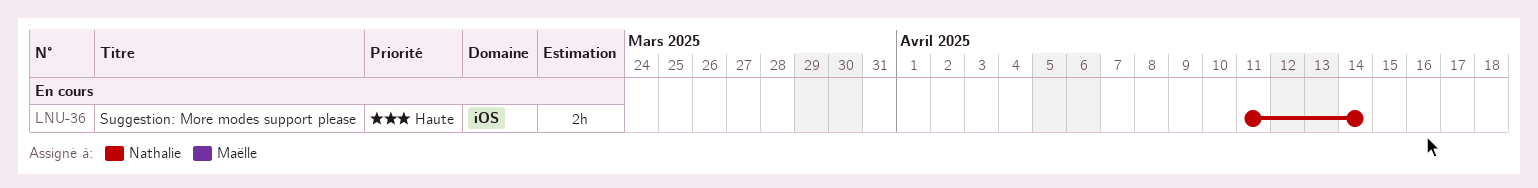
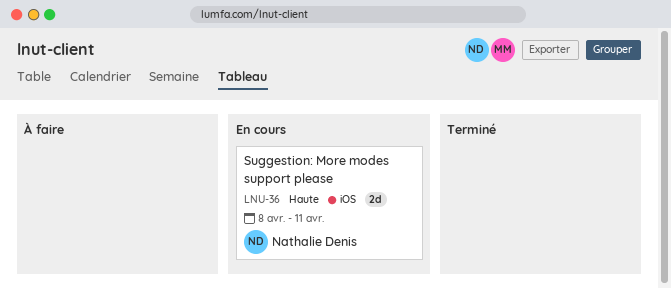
LNU-36, estimate: 2h -> 2d
LNU-36, start: Apr 11 -> Apr 8
LNU-36, due: Apr 14 -> Apr 11

